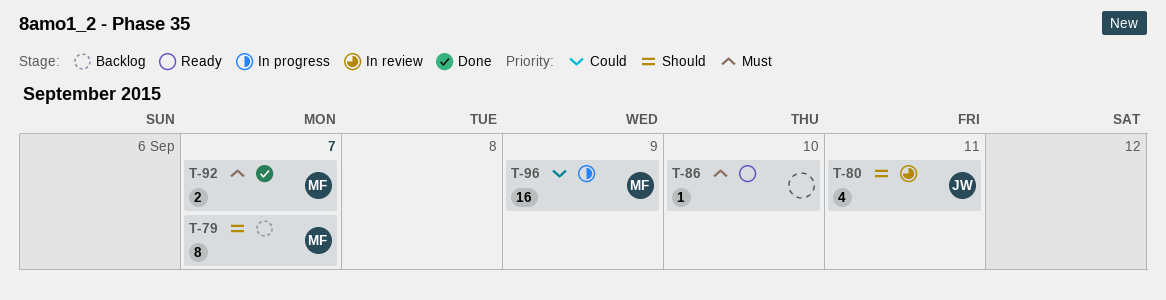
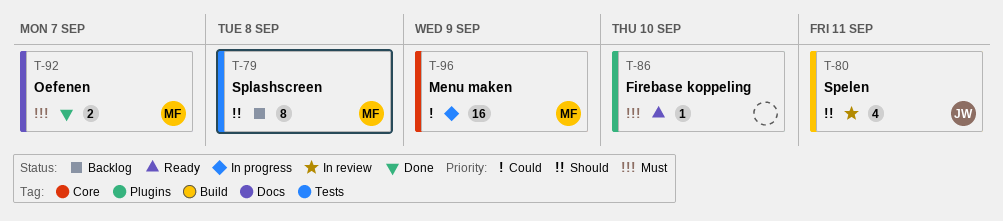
T-79, due: Sep 7 -> Sep 8

